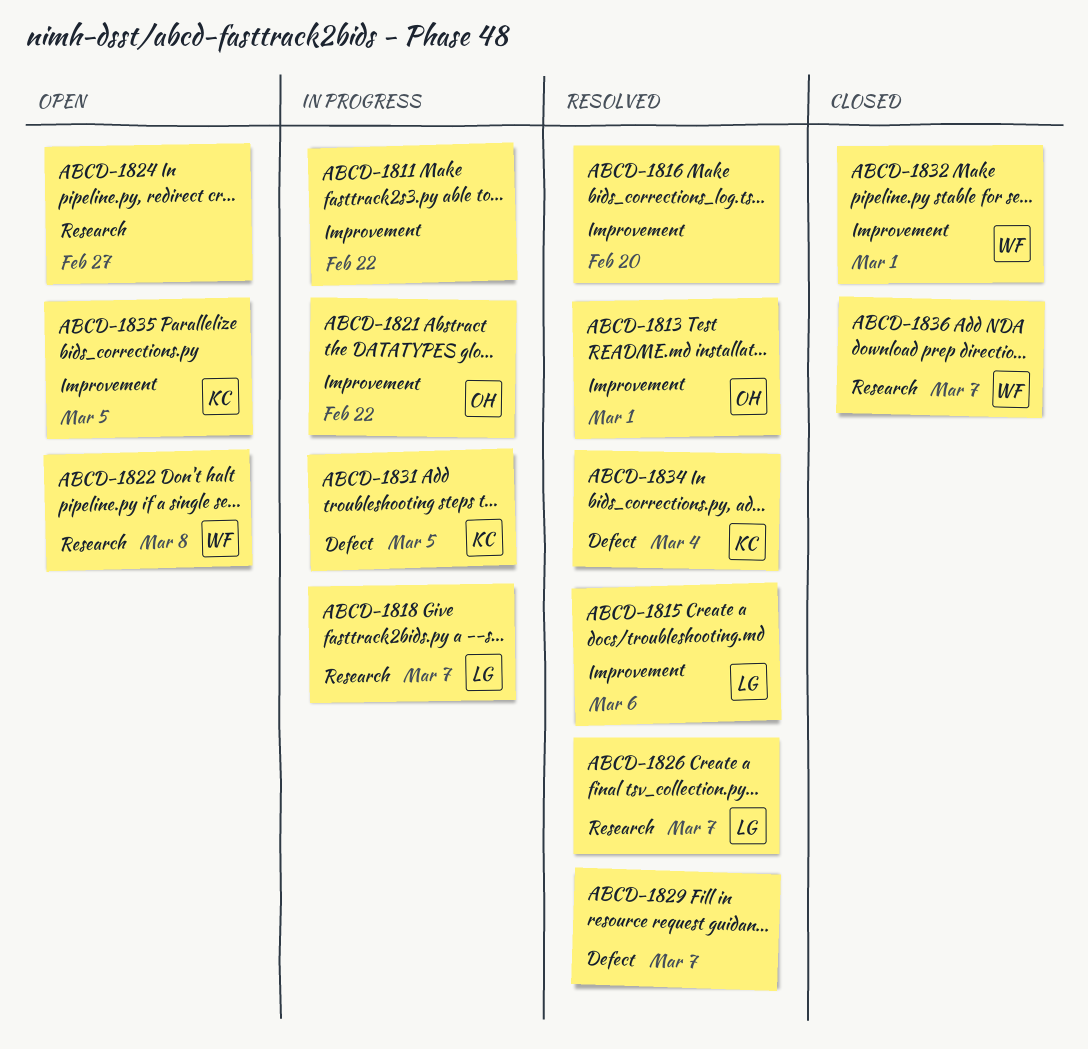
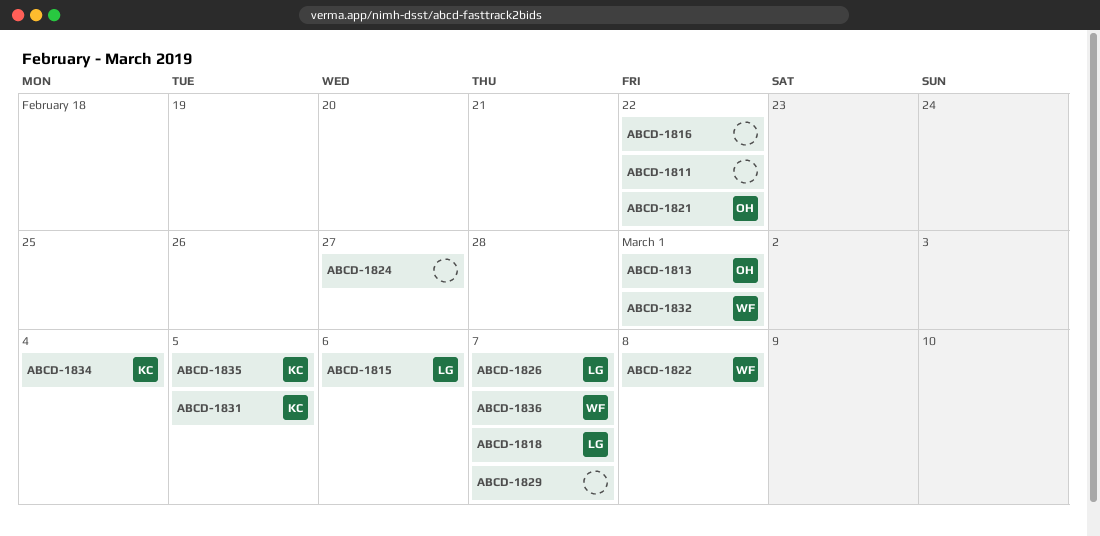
ABCD-1816, due: Feb 20 -> Feb 22

